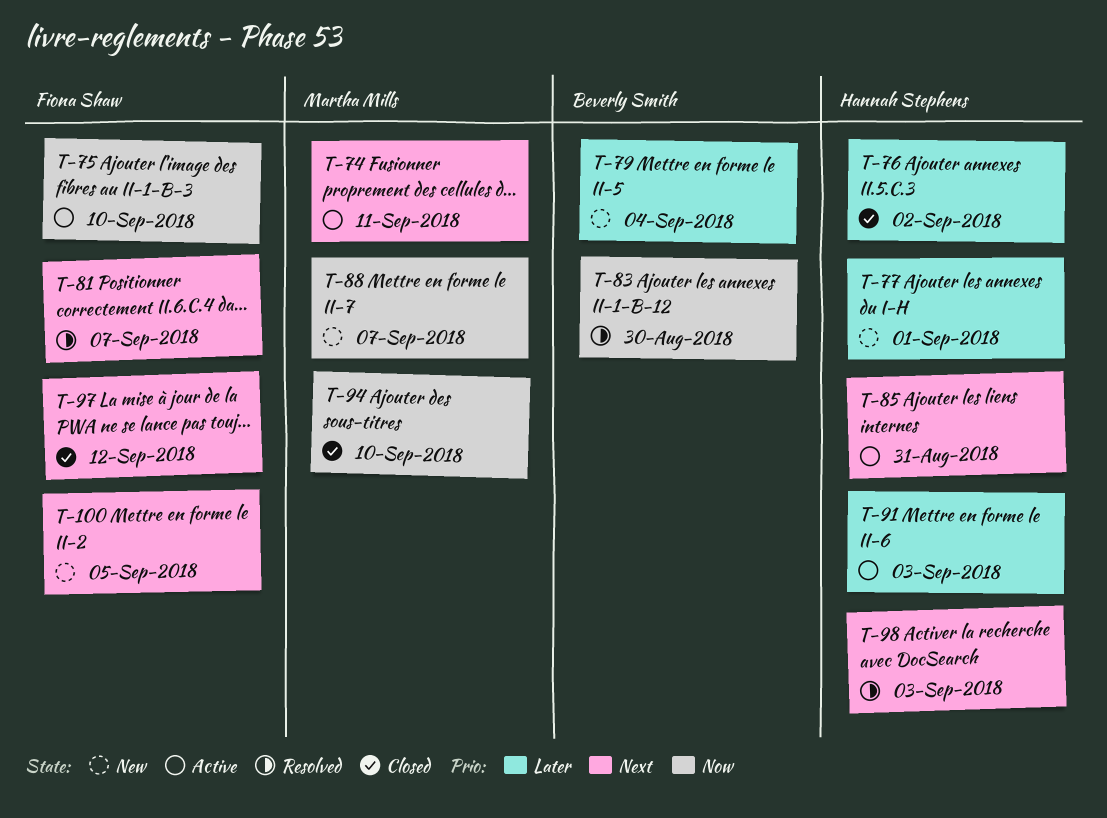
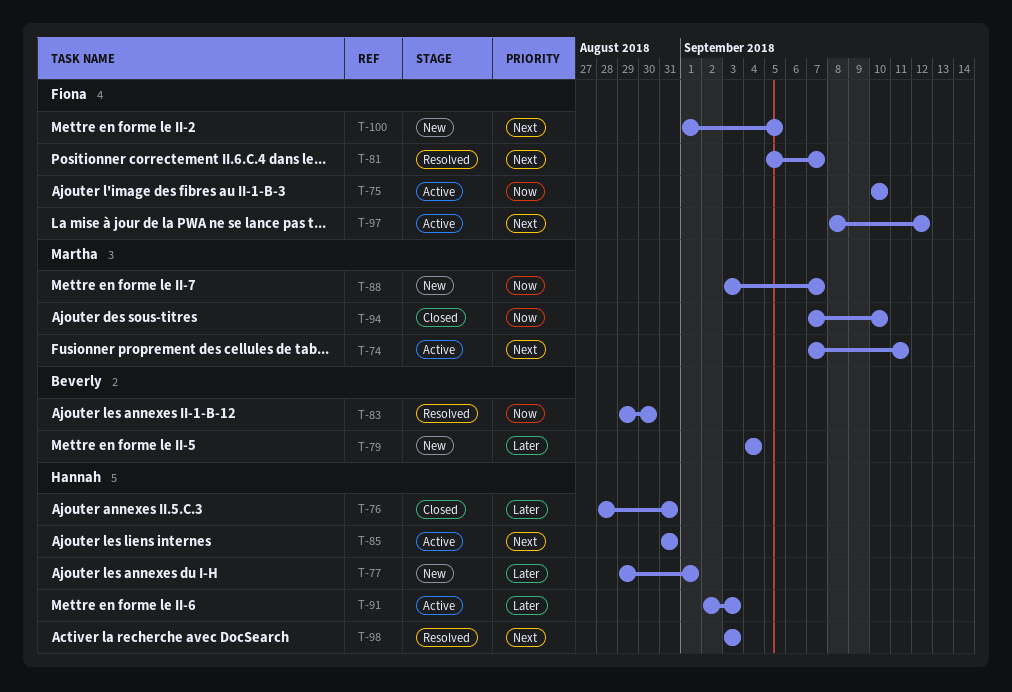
T-76, due: Sep 2 -> Aug 31
T-97, status: Closed -> Active

